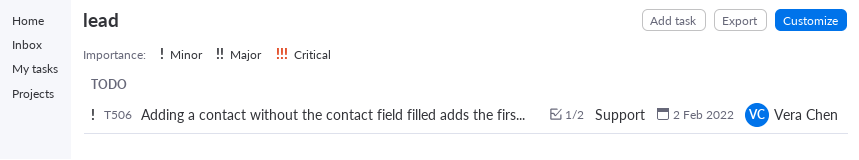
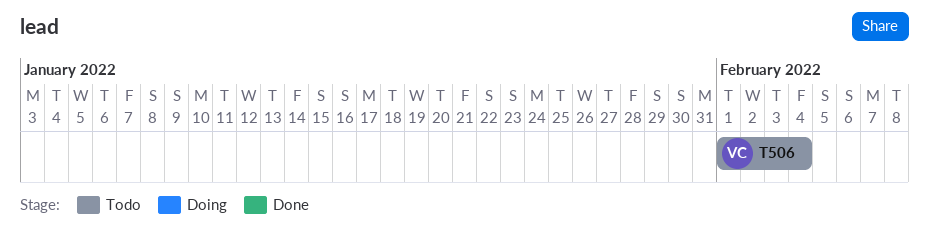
T506, due: Feb 2 -> Feb 4

